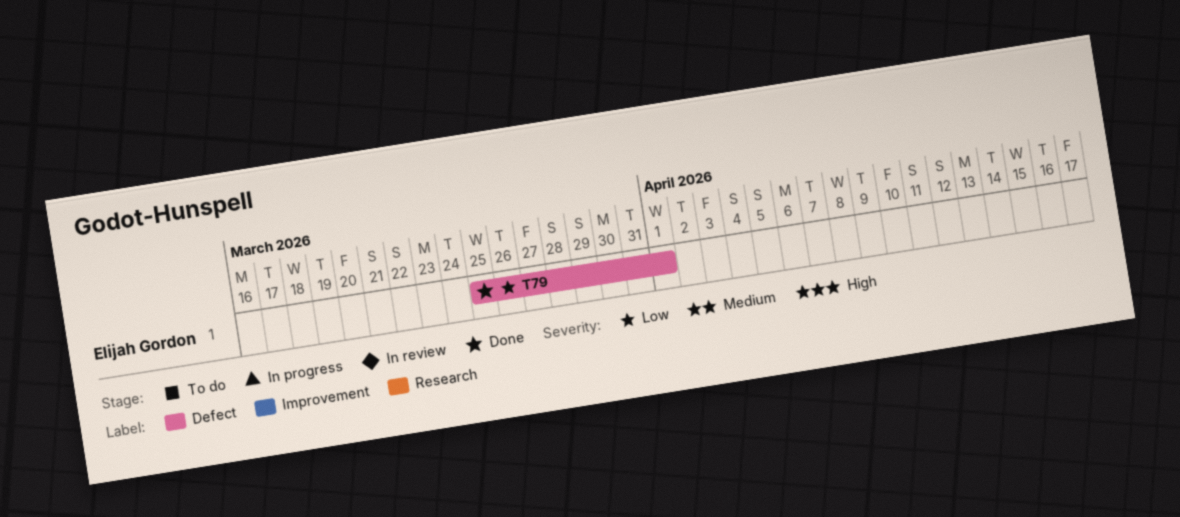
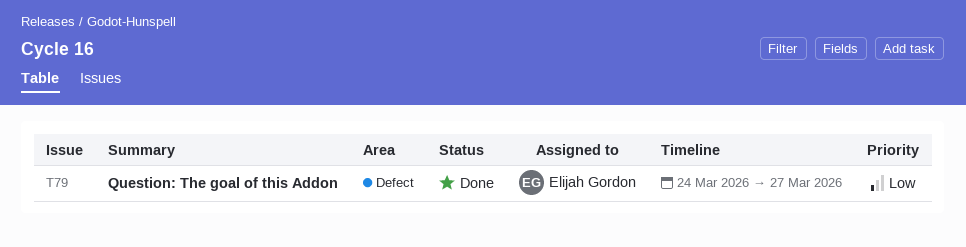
T79, start: Mar 25 -> Mar 24
T79, due: Apr 1 -> Mar 27

